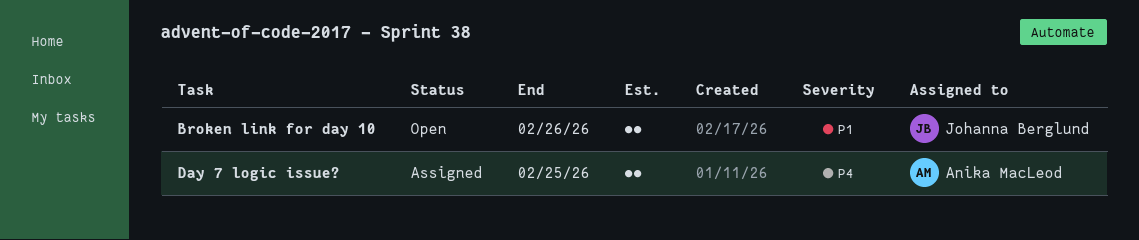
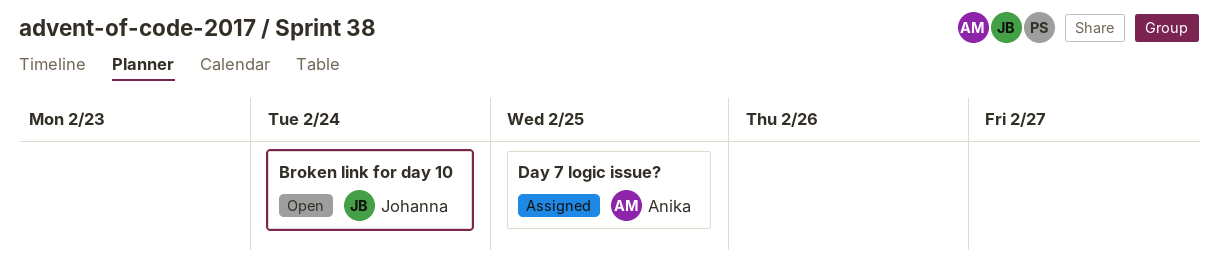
Broken link for day 10, due: Feb 26 -> Feb 24

